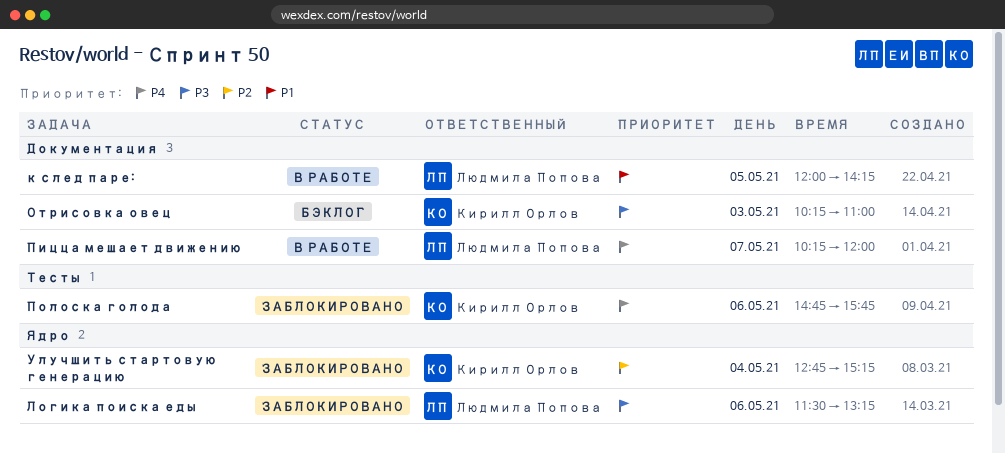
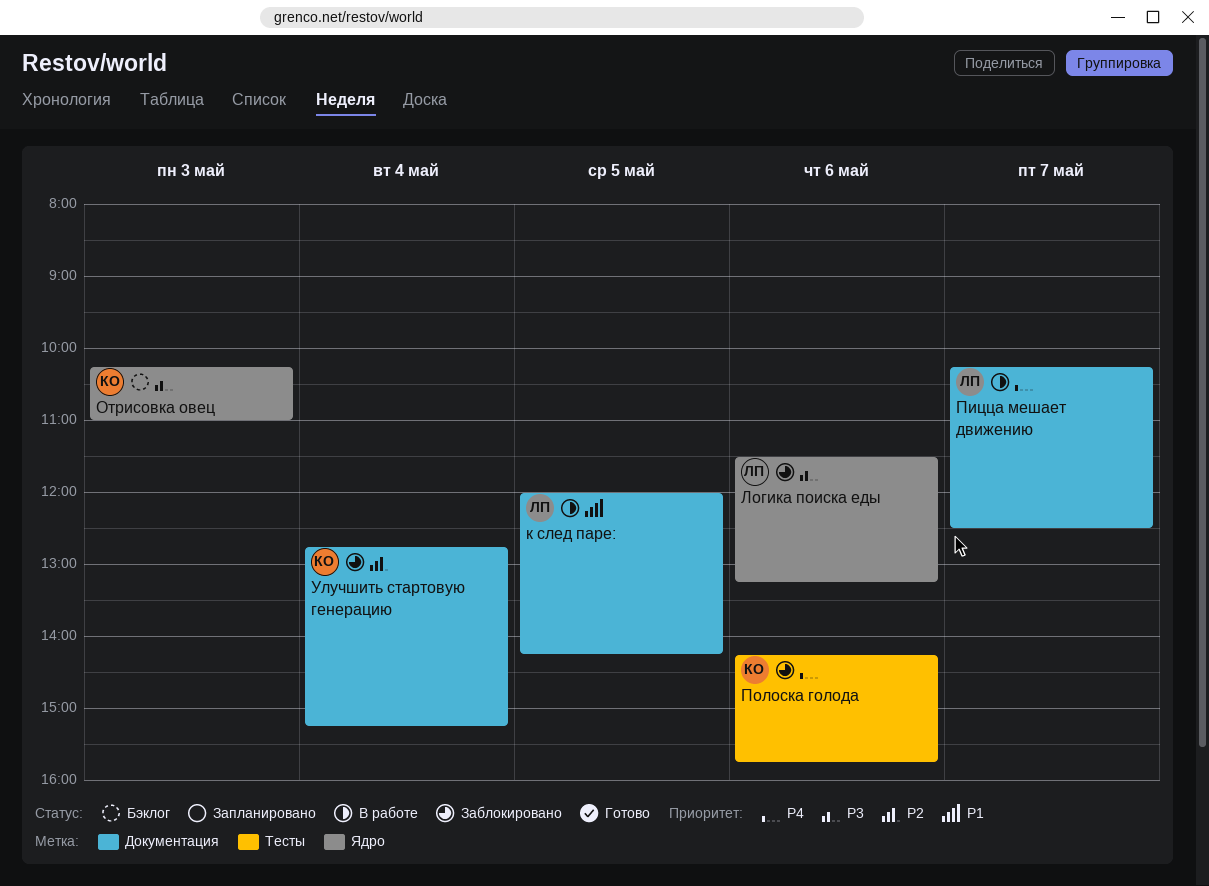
Отрисовка овец, label: Документация -> Ядро
Пицца мешает движению, ends: 12:00 -> 12:30
Полоска голода, begins: 14:45 -> 14:15
Улучшить стартовую генерацию, label: Ядро -> Документация

